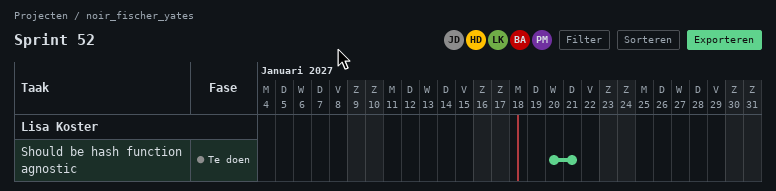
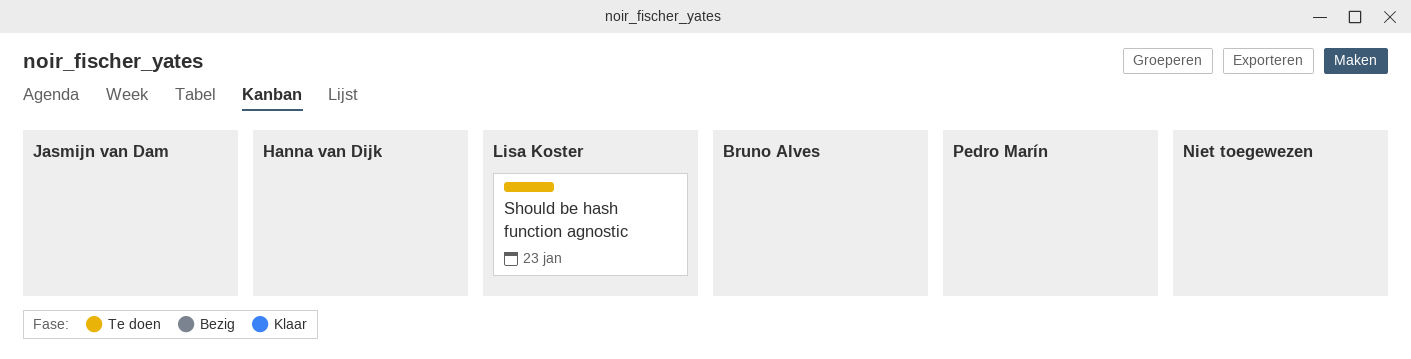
Should be hash function agnostic, due: Jan 21 -> Jan 23

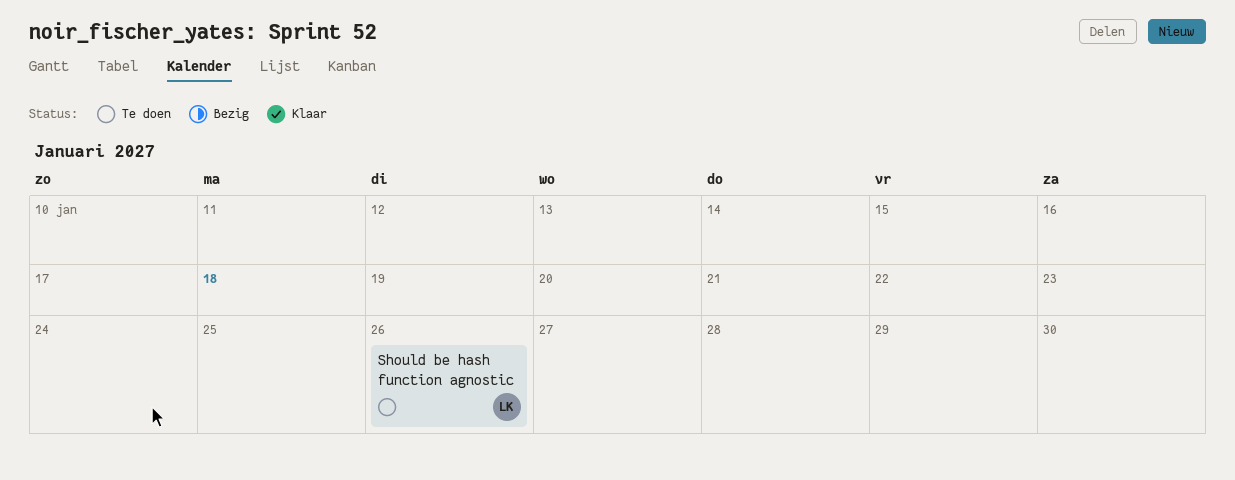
Should be hash function agnostic, due: Jan 23 -> Jan 26

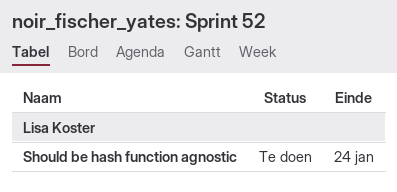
Should be hash function agnostic, due: Jan 26 -> Jan 24

